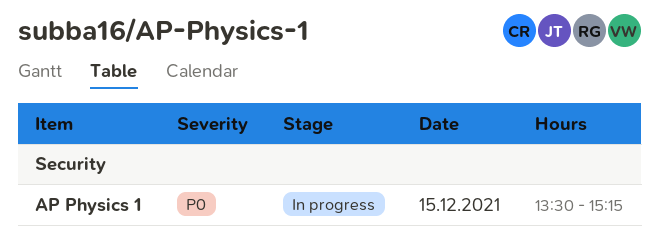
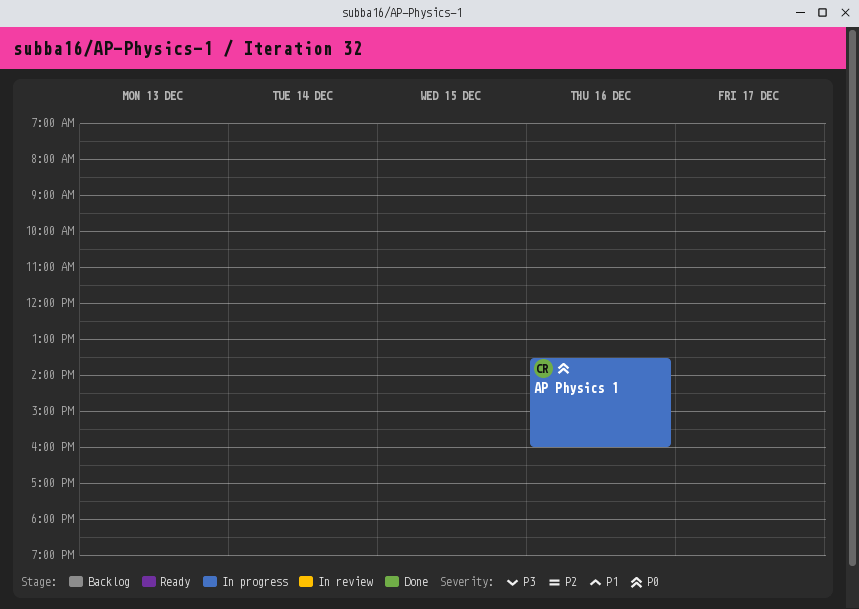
AP Physics 1, day: Dec 15 -> Dec 16
AP Physics 1, ends: 15:15 -> 16:00

